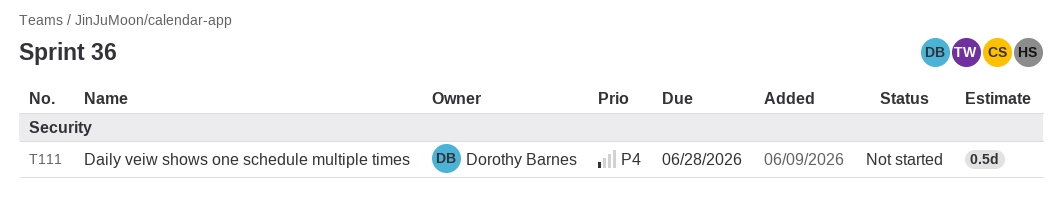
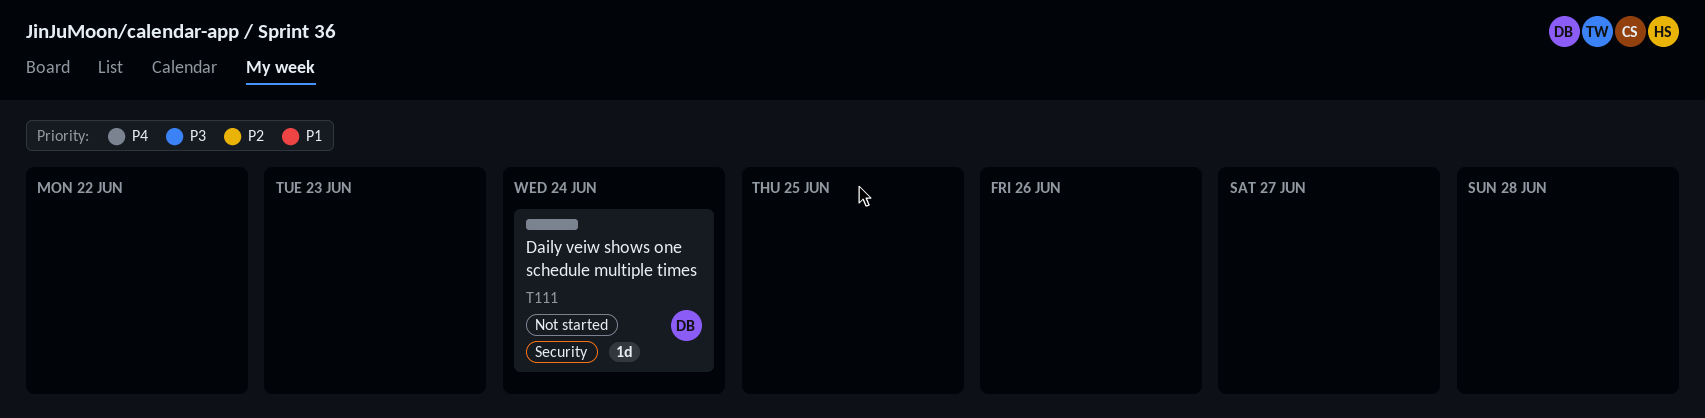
T111, estimate: 0.5d -> 1d
T111, due: Jun 28 -> Jun 24

